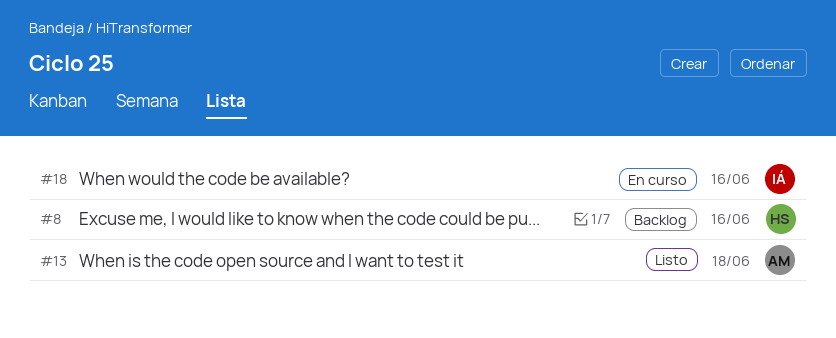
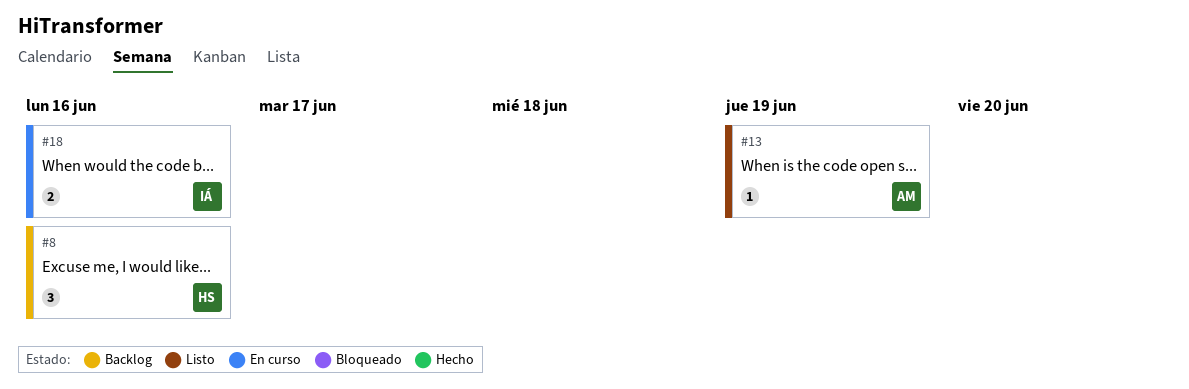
#13, due: Jun 18 -> Jun 19

